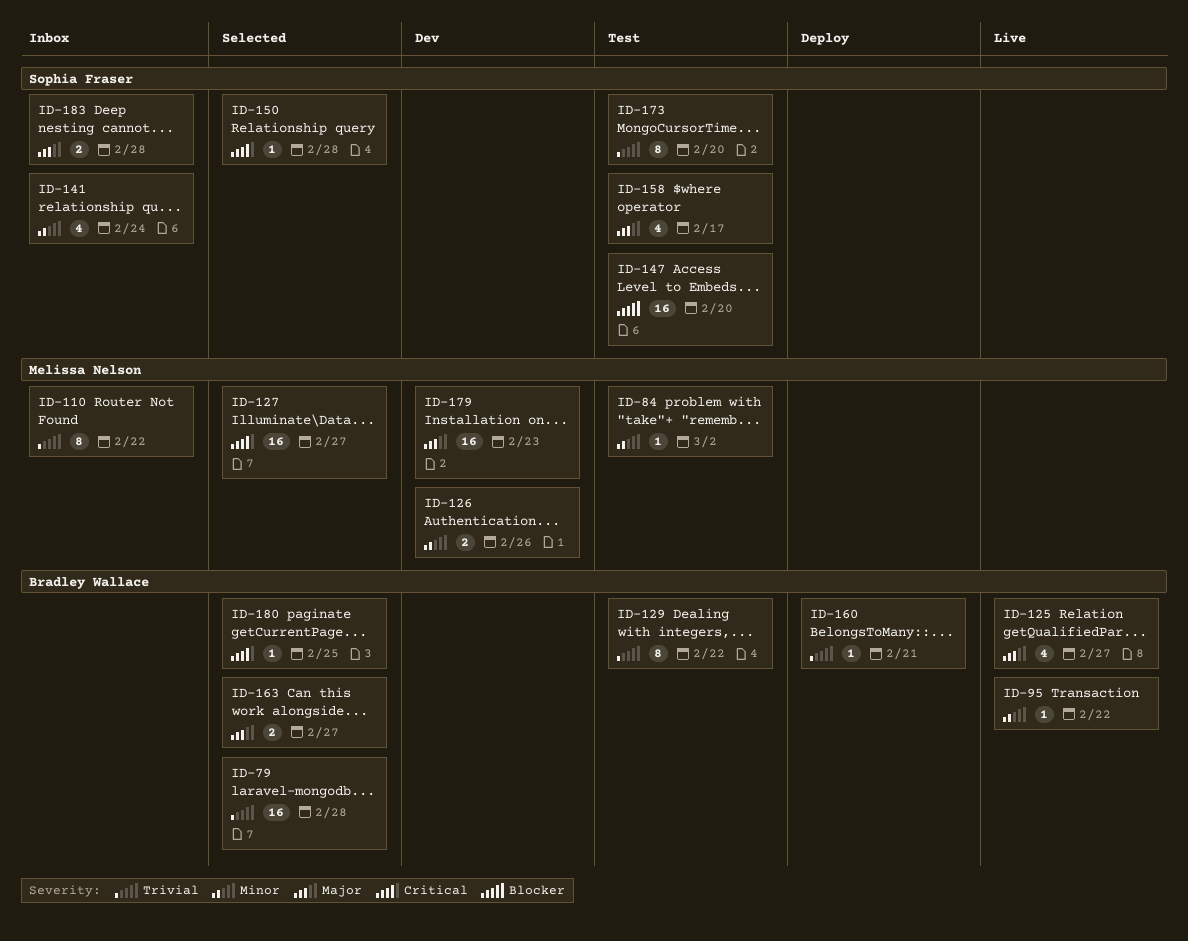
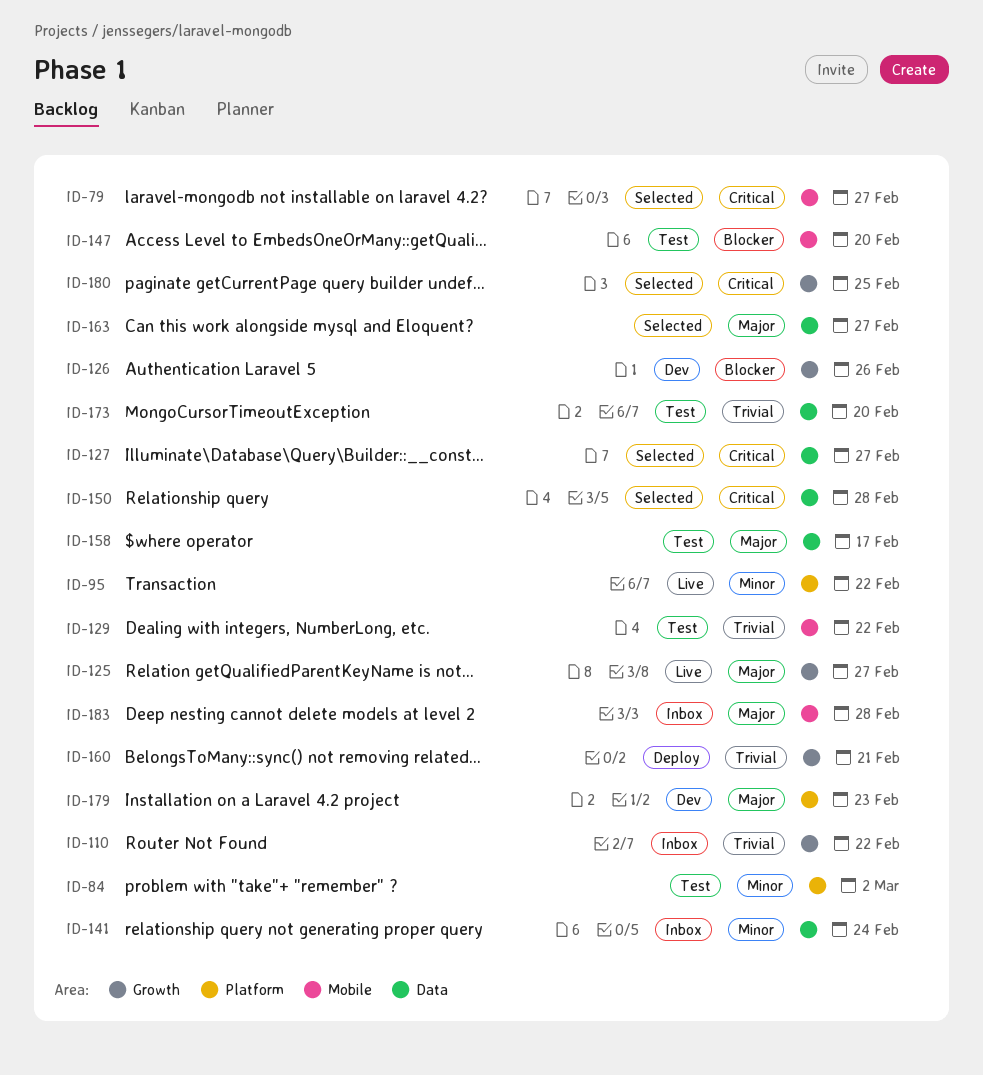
ID-79, priority: Trivial -> Critical
ID-79, due: Feb 28 -> Feb 27
ID-126, priority: Minor -> Blocker

